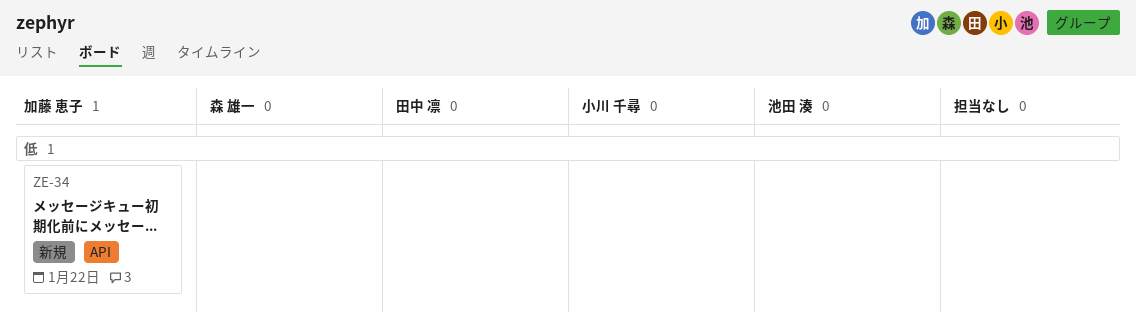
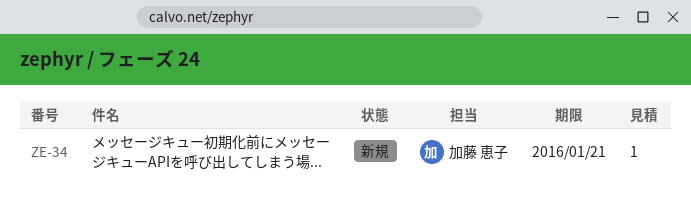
ZE-34, due: Jan 22 -> Jan 21

